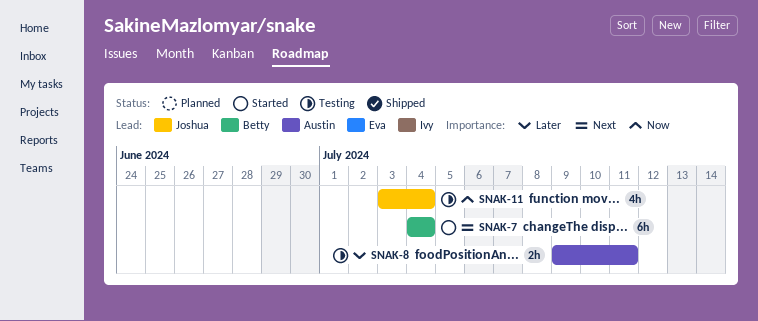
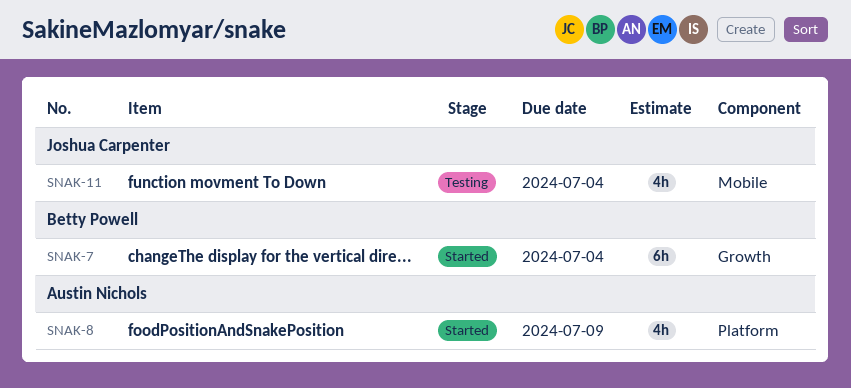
SNAK-8, status: Testing -> Started
SNAK-8, estimate: 2h -> 4h
SNAK-8, due: Jul 11 -> Jul 9

